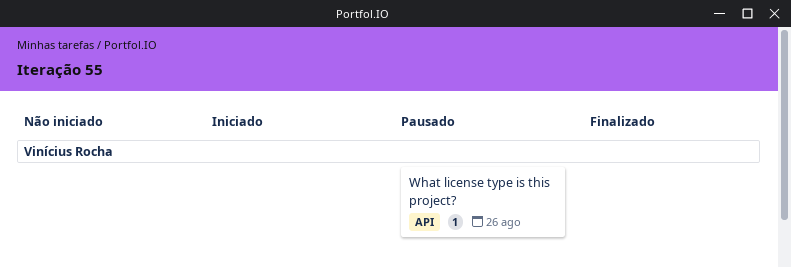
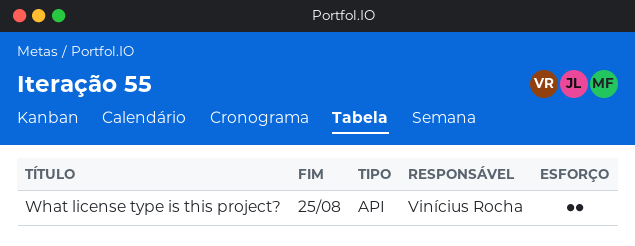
What license type is this project?, estimate: 1 -> 2
What license type is this project?, due: Aug 26 -> Aug 25

